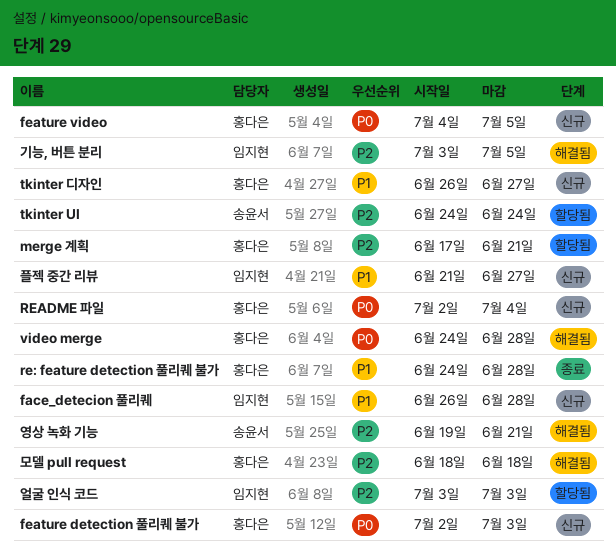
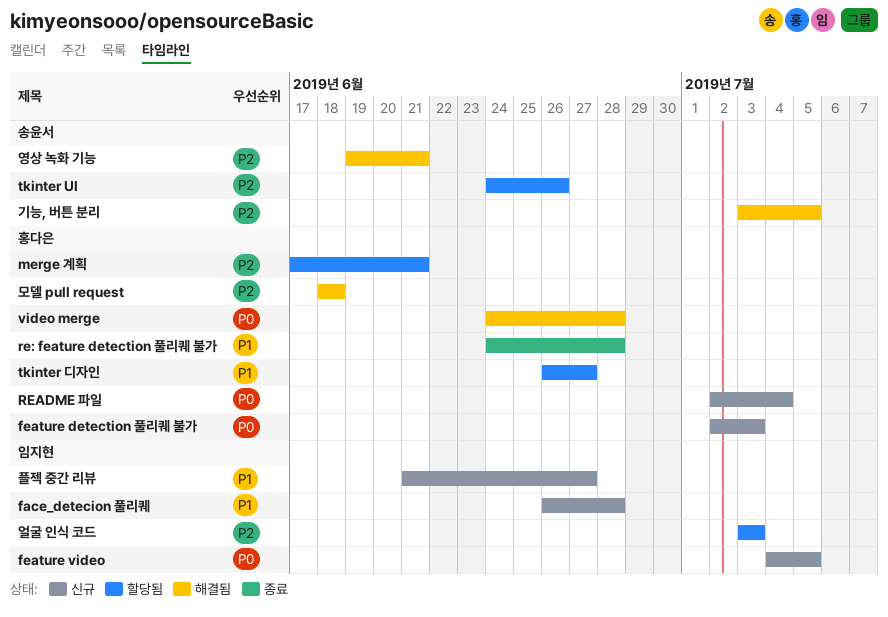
feature video, owner: 홍다은 -> 임지현
tkinter UI, due: Jun 24 -> Jun 26
tkinter 디자인, status: 신규 -> 할당됨
기능, 버튼 분리, owner: 임지현 -> 송윤서

